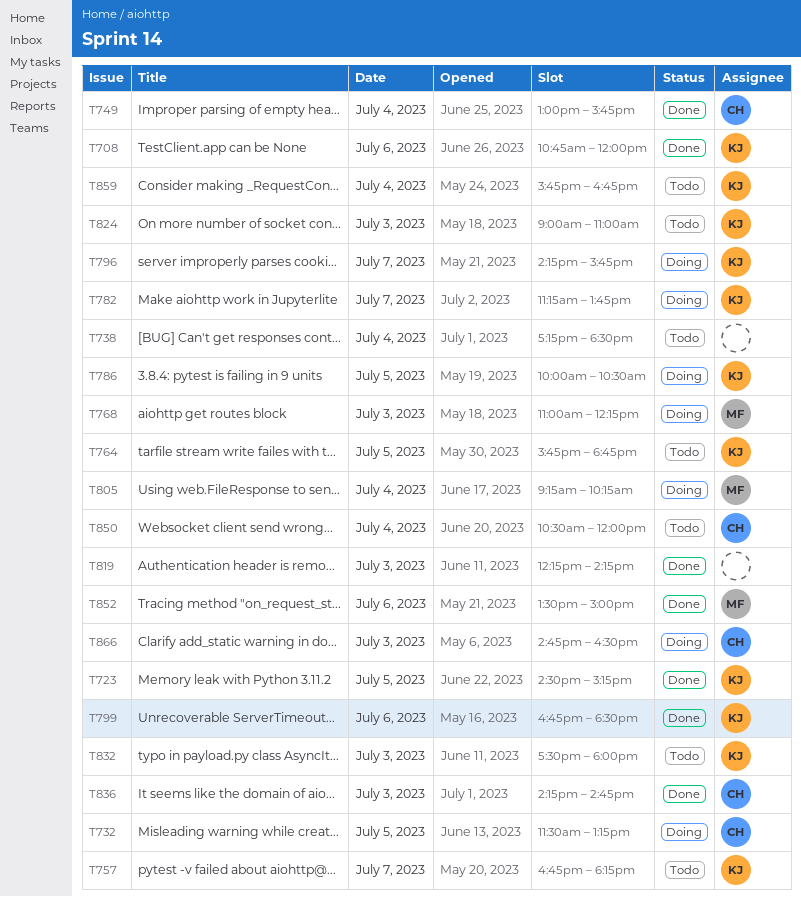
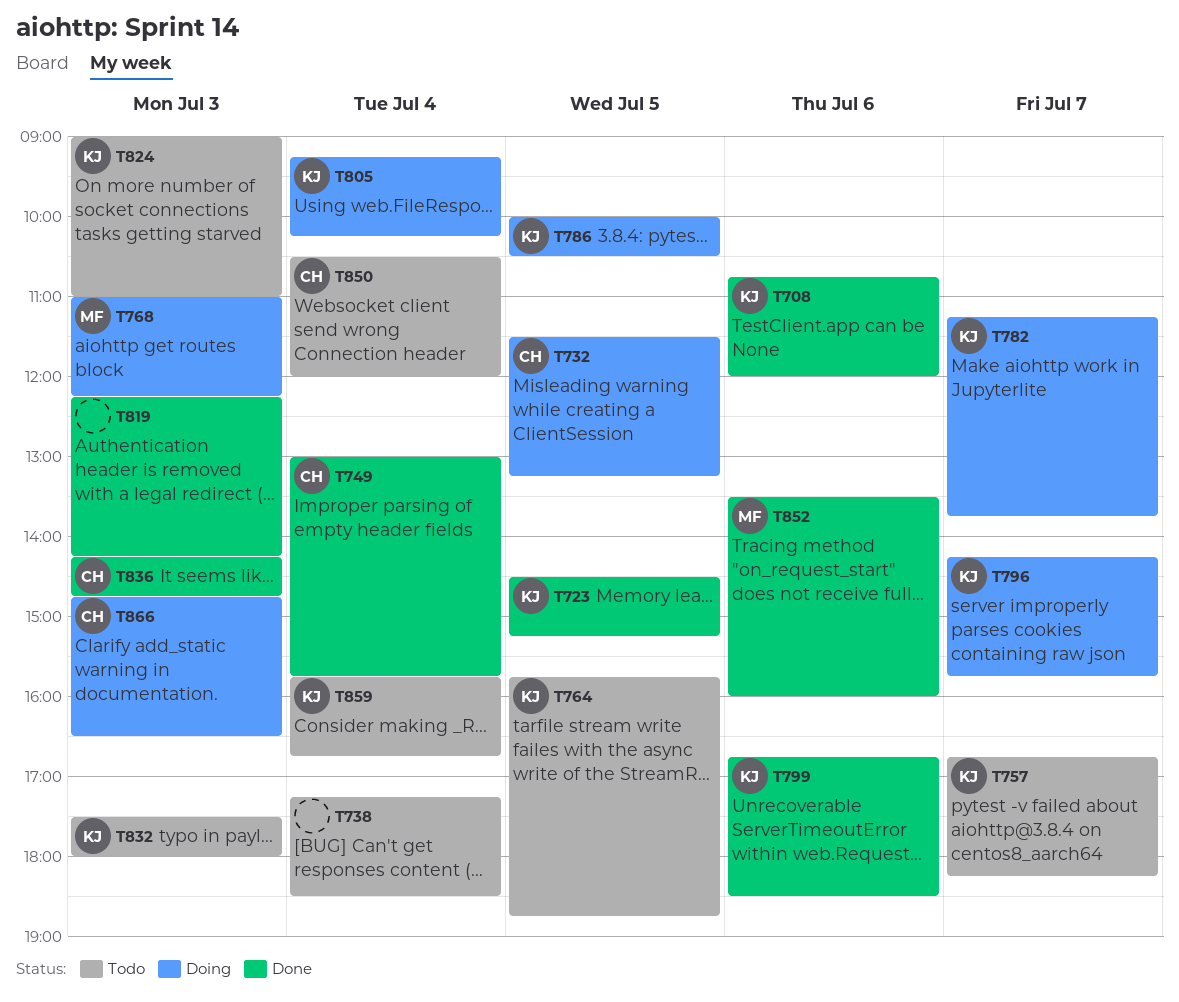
T805, owner: MF -> KJ
T852, ends: 15:00 -> 16:00

